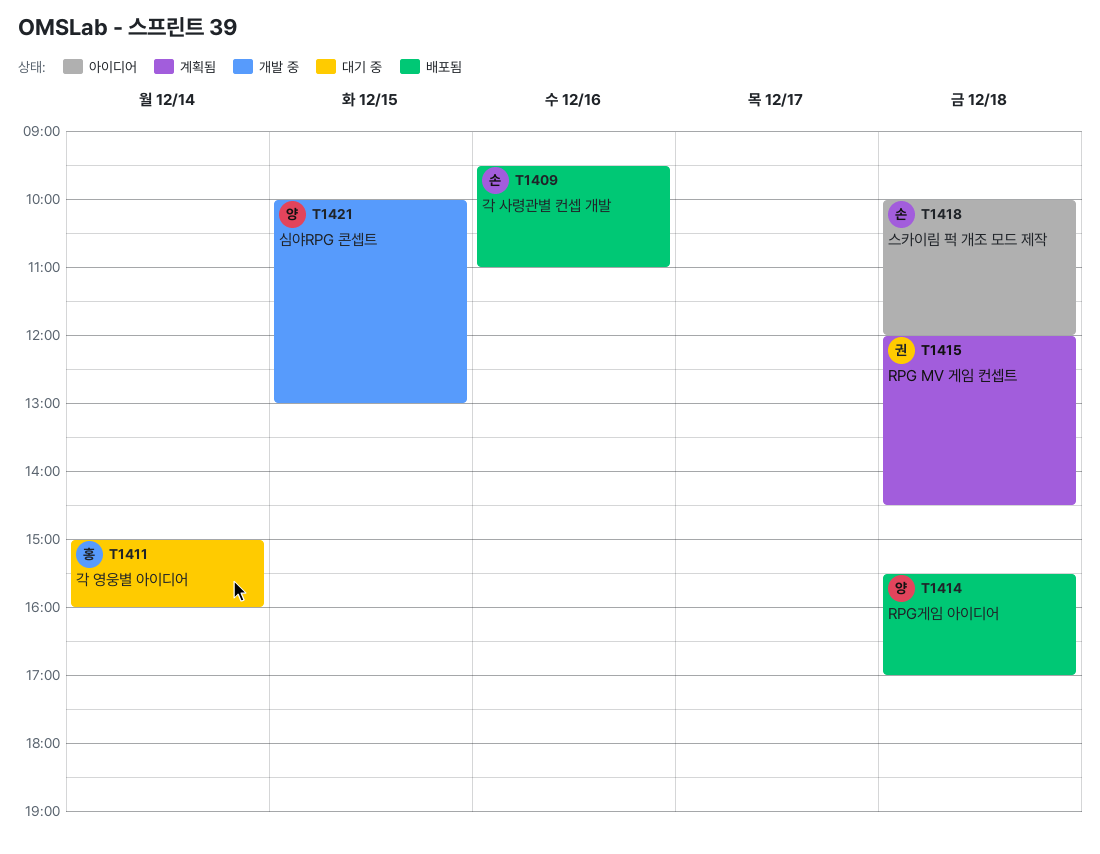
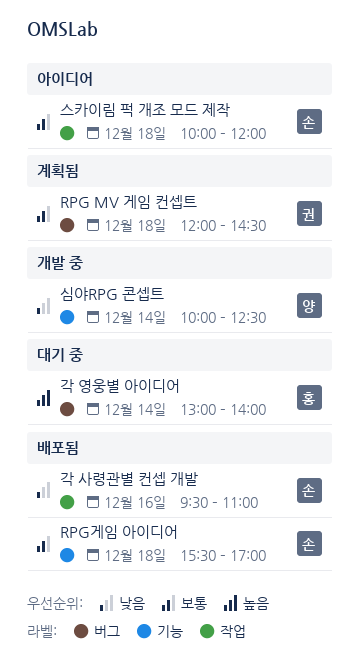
RPG게임 아이디어, owner: 양 -> 손
각 영웅별 아이디어, begins: 15:00 -> 13:00
각 영웅별 아이디어, ends: 16:00 -> 14:00
심야RPG 콘셉트, day: Dec 15 -> Dec 14
심야RPG 콘셉트, ends: 13:00 -> 12:30

